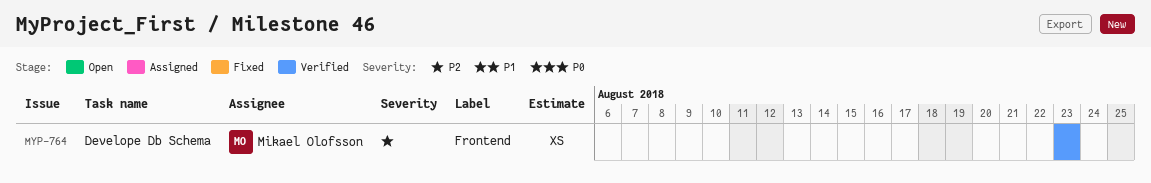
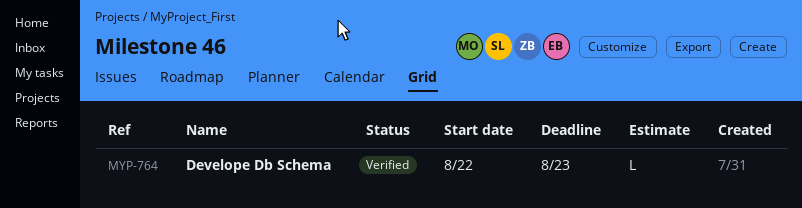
MYP-764, estimate: XS -> L
MYP-764, start: Aug 23 -> Aug 22

